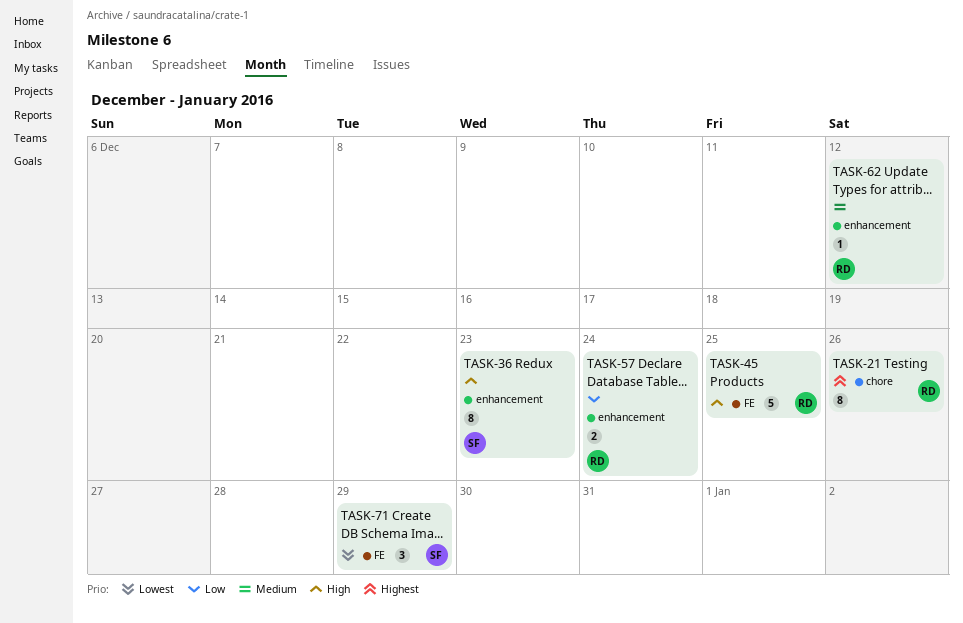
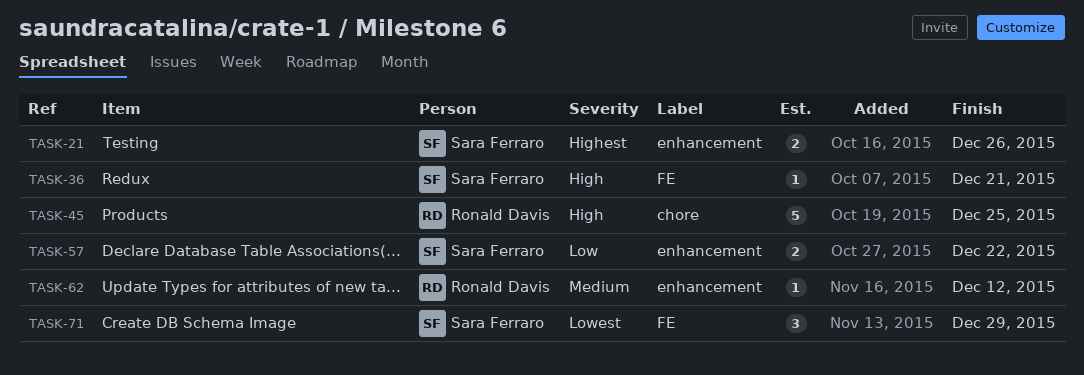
TASK-21, owner: Ronald Davis -> Sara Ferraro
TASK-21, label: chore -> enhancement
TASK-21, estimate: 8 -> 2
TASK-36, label: enhancement -> FE
TASK-36, estimate: 8 -> 1
TASK-36, due: Dec 23 -> Dec 21
TASK-45, label: FE -> chore
TASK-57, owner: Ronald Davis -> Sara Ferraro
TASK-57, due: Dec 24 -> Dec 22

